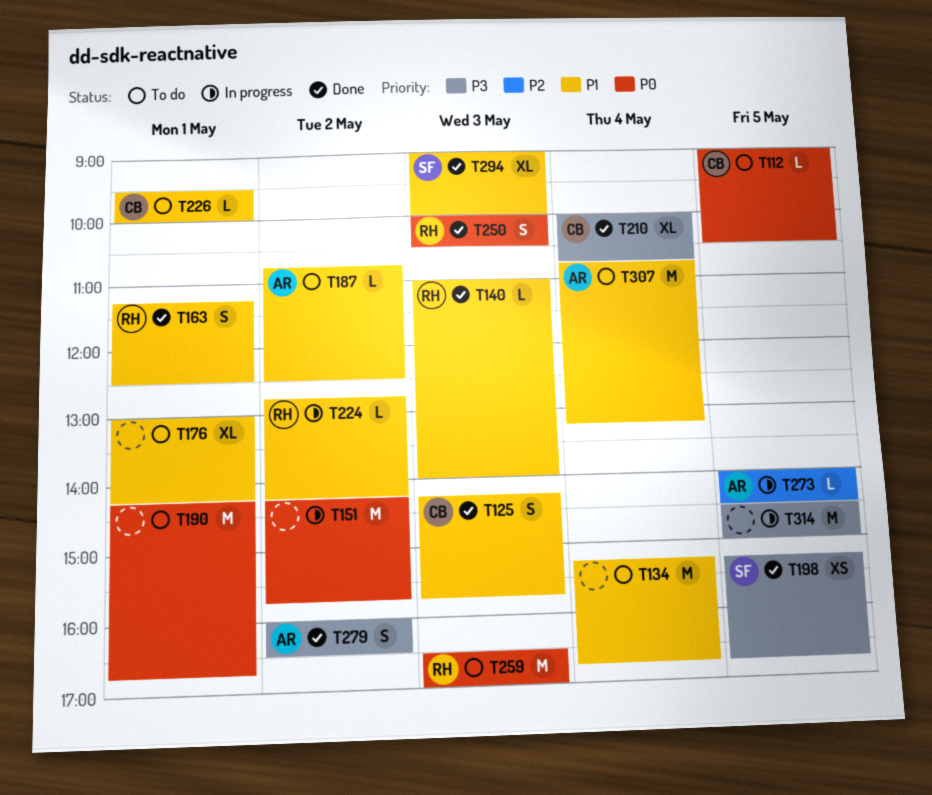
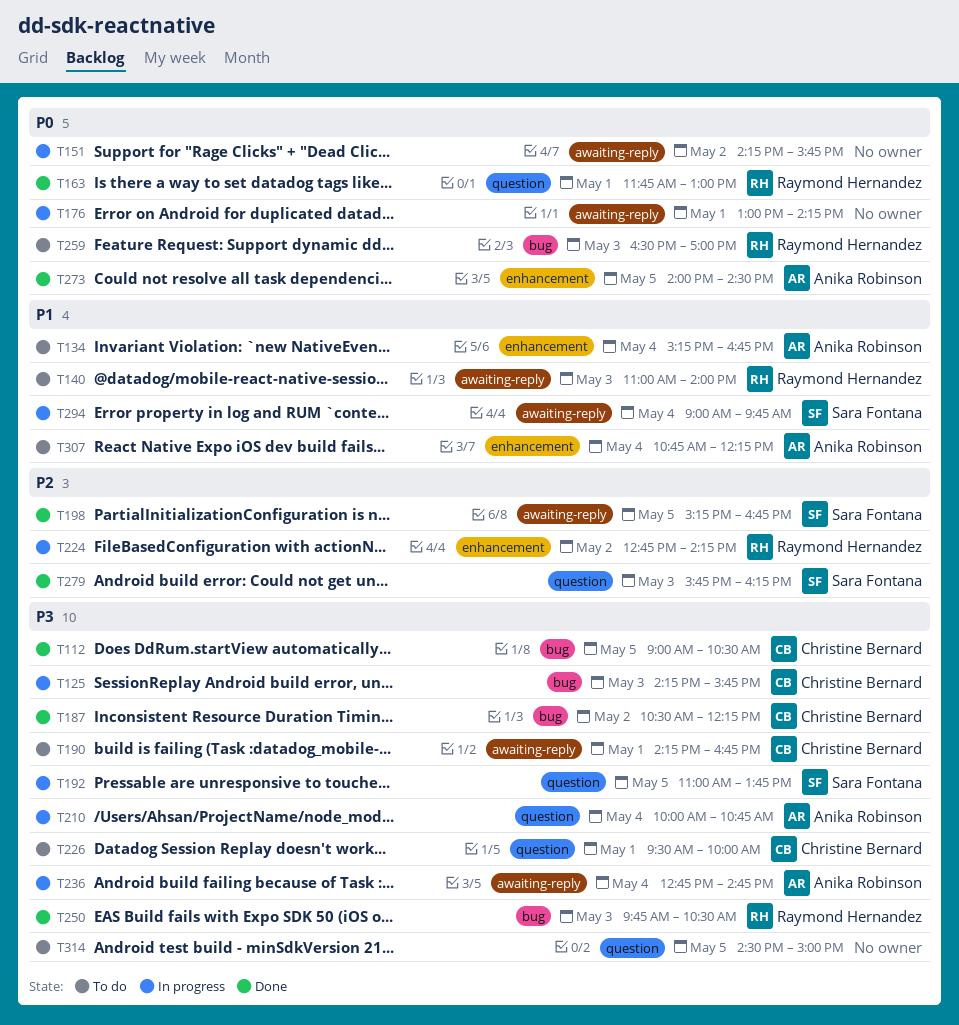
T112, status: To do -> Done
T112, priority: P0 -> P3
T125, status: Done -> In progress
T125, priority: P1 -> P3
T134, owner: none -> Anika Robinson
T140, status: Done -> To do
T163, priority: P1 -> P0
T163, begins: 11:15 -> 11:45
T163, ends: 12:30 -> 13:00
T176, status: To do -> In progress
T176, priority: P1 -> P0
T187, status: To do -> Done
T187, owner: Anika Robinson -> Christine Bernard
T187, priority: P1 -> P3
T187, begins: 10:45 -> 10:30
T187, ends: 12:30 -> 12:15
T190, owner: none -> Christine Bernard
T190, priority: P0 -> P3
T192: none -> present
T198, priority: P3 -> P2
T210, status: Done -> In progress
T210, owner: Christine Bernard -> Anika Robinson
T224, priority: P1 -> P2
T226, priority: P1 -> P3
T236: none -> present
T250, priority: P0 -> P3
T250, begins: 10:00 -> 09:45
T273, status: In progress -> Done
T273, priority: P2 -> P0
T279, owner: Anika Robinson -> Sara Fontana
T279, priority: P3 -> P2
T279, day: May 2 -> May 3
T279, begins: 16:00 -> 15:45
T279, ends: 16:30 -> 16:15
T294, status: Done -> In progress
T294, day: May 3 -> May 4
T294, ends: 10:00 -> 09:45
T307, ends: 13:15 -> 12:15
T314, status: In progress -> To do

